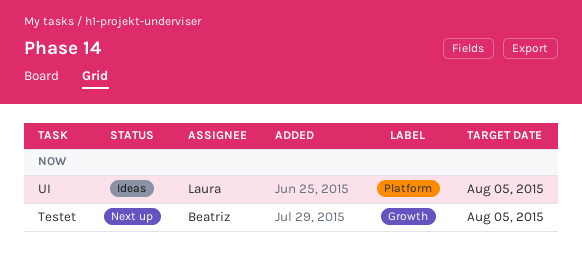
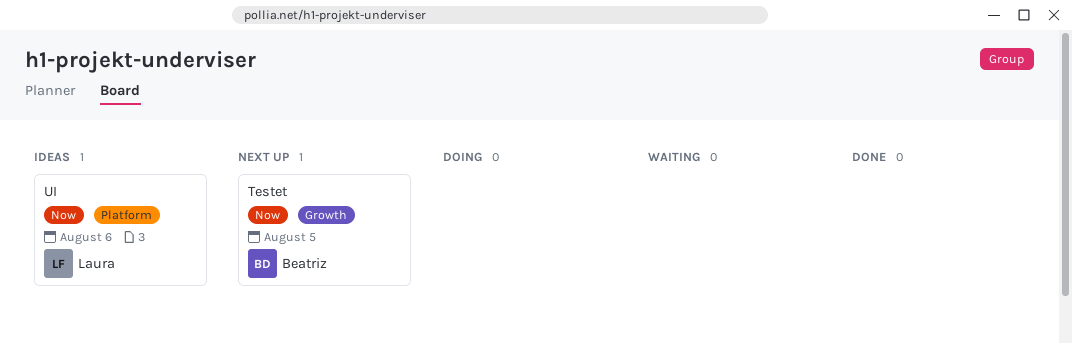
UI, due: Aug 5 -> Aug 6

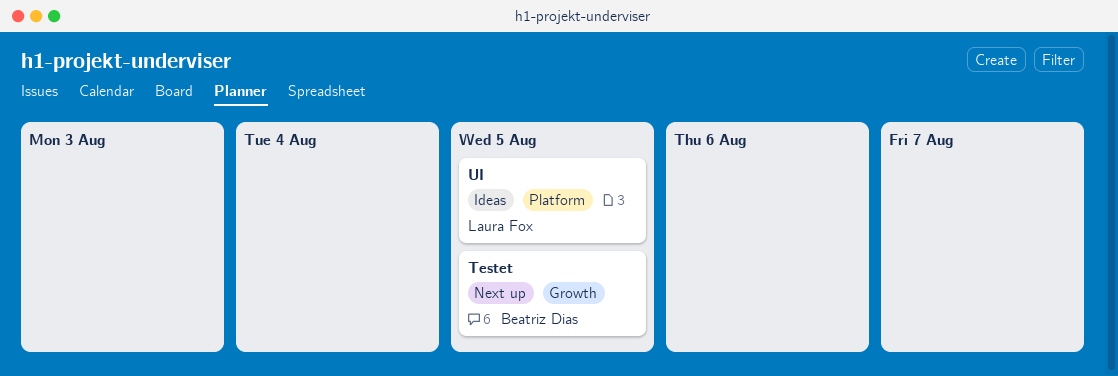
UI, due: Aug 6 -> Aug 5

